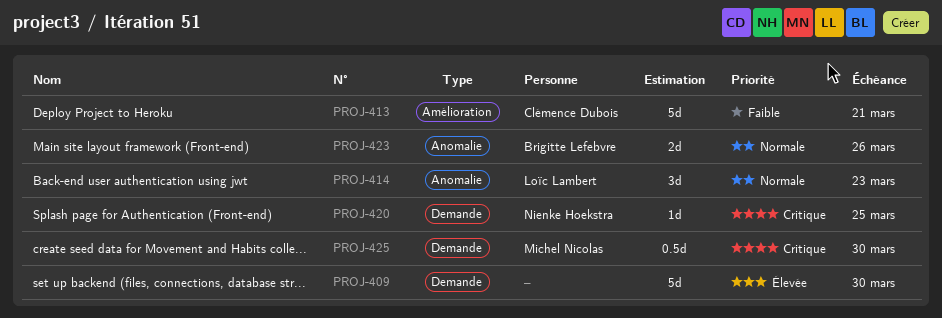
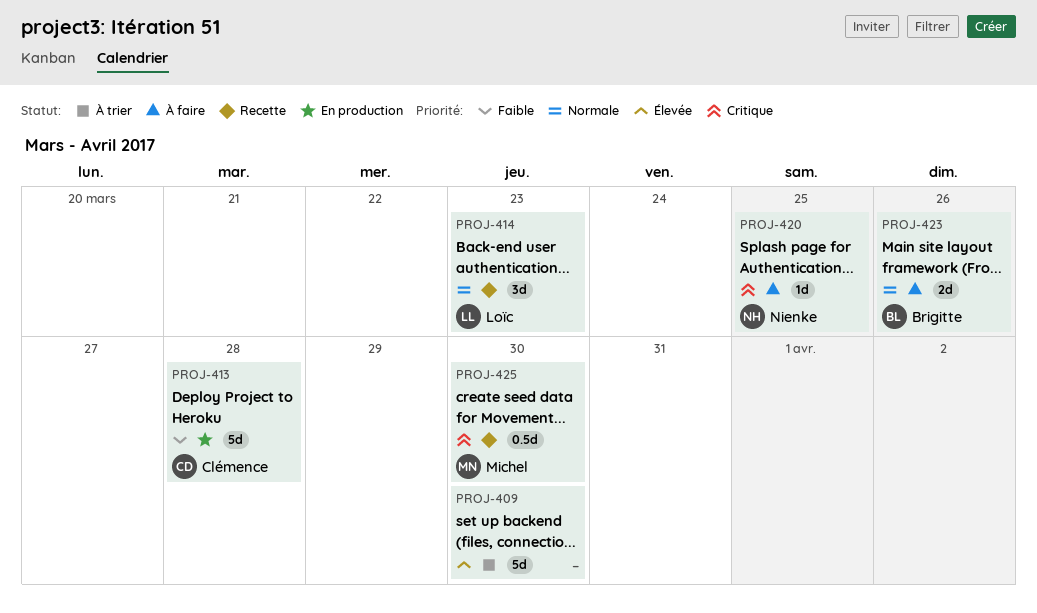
PROJ-413, due: Mar 21 -> Mar 28

